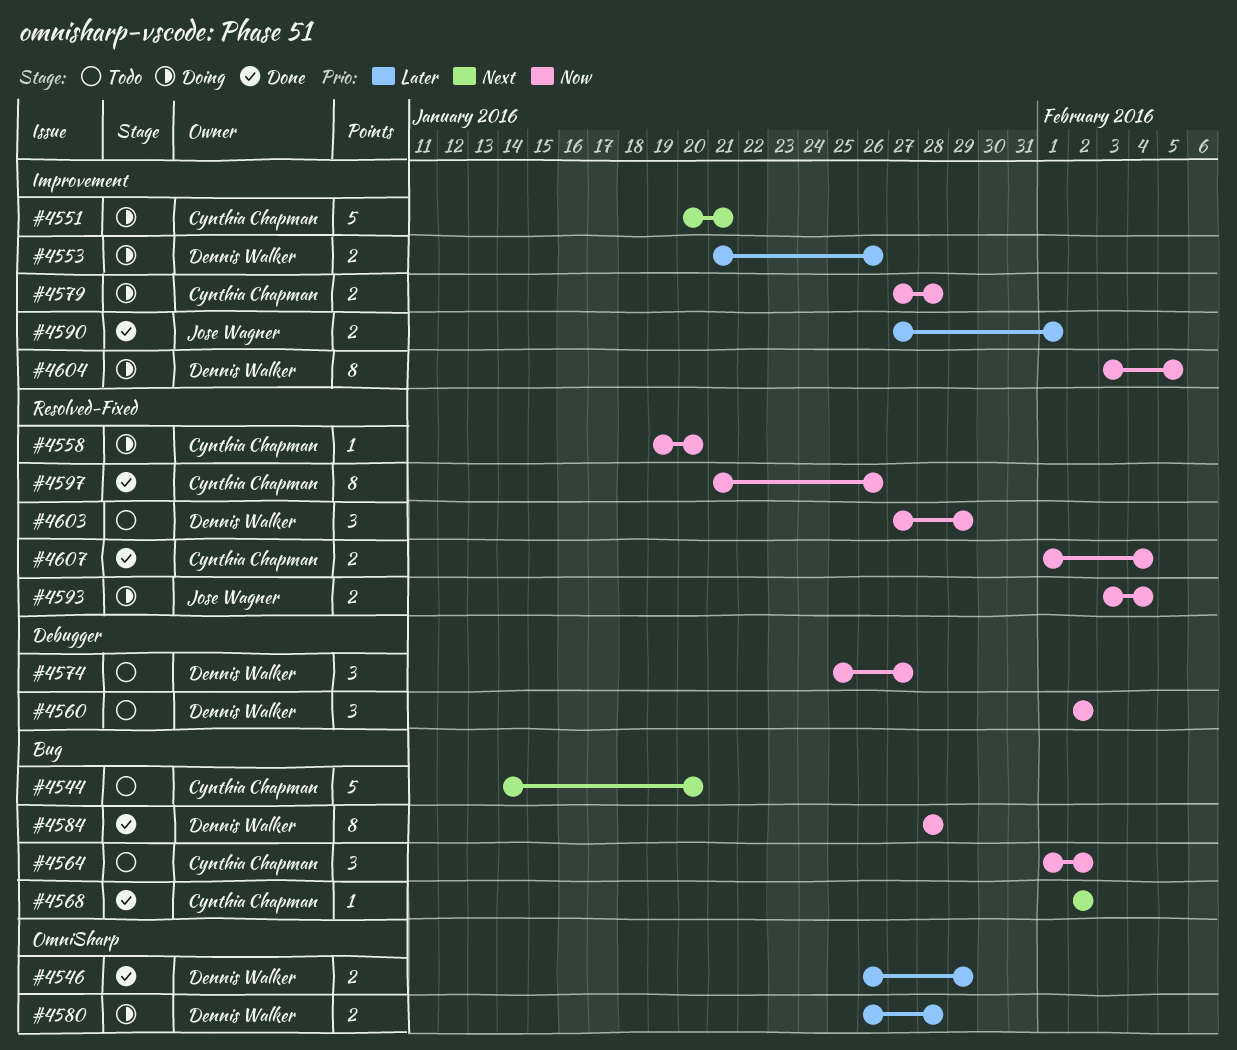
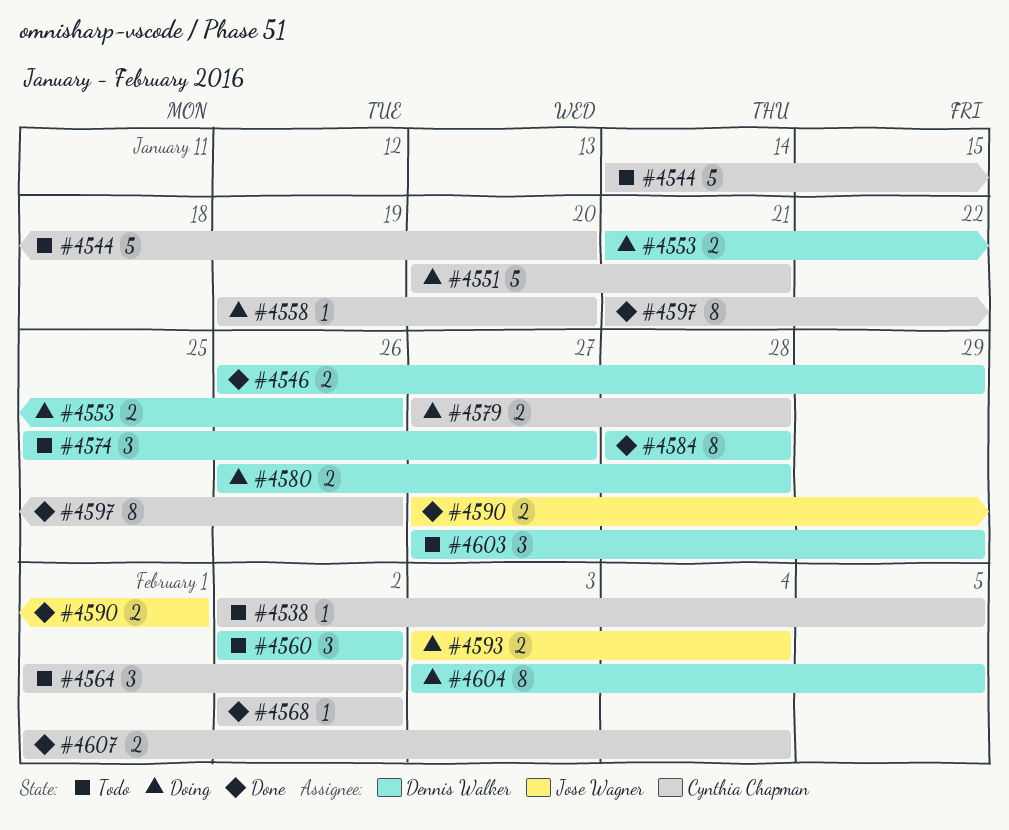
#4538: none -> present

